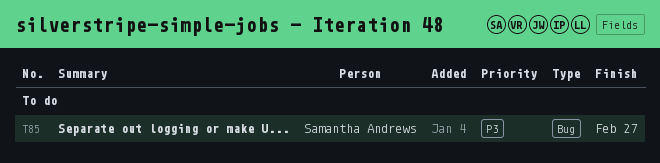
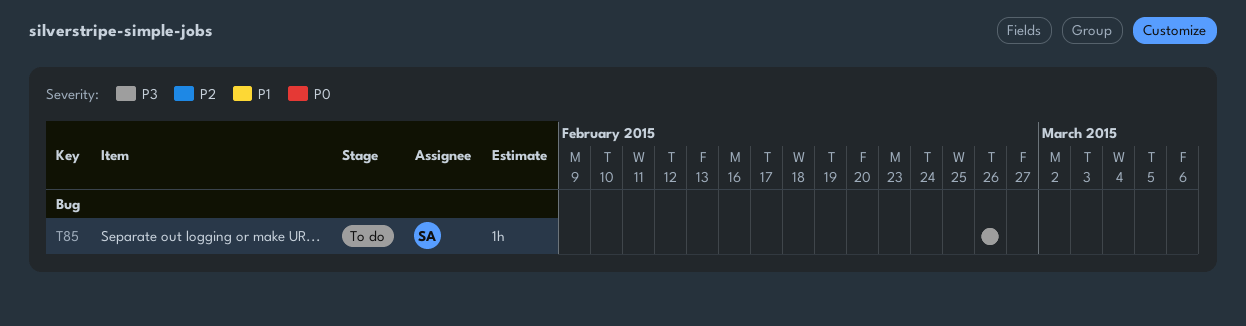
T85, due: Feb 27 -> Feb 26

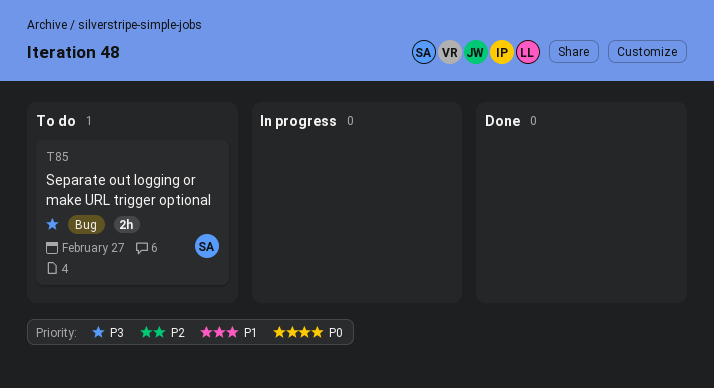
T85, estimate: 1h -> 2h
T85, due: Feb 26 -> Feb 27

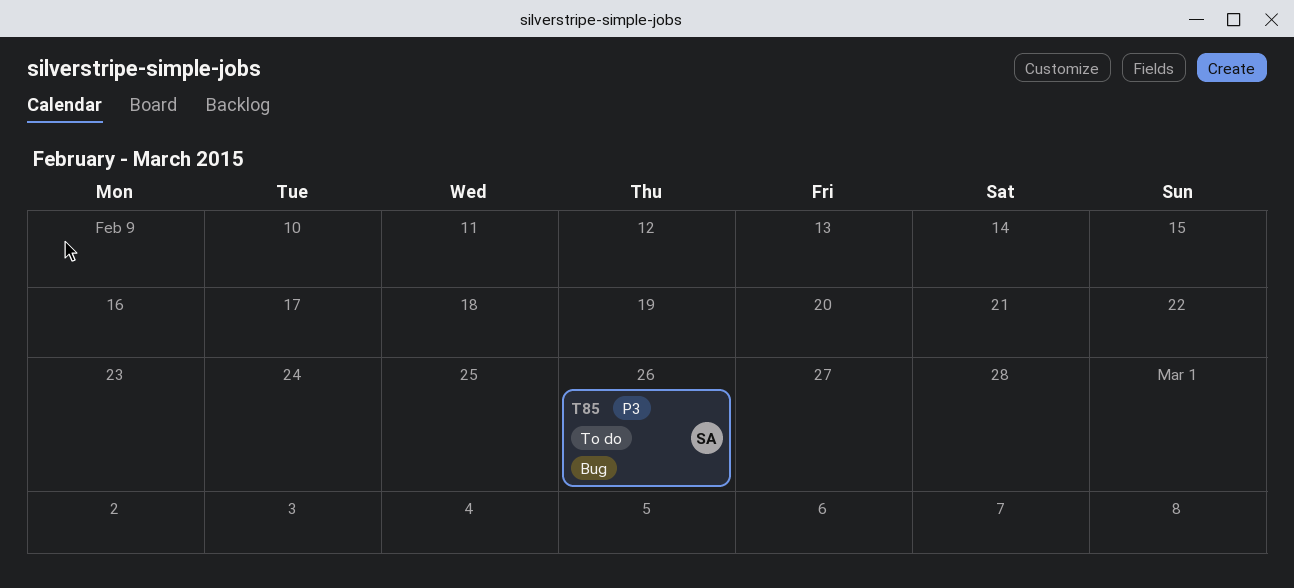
T85, due: Feb 27 -> Feb 26

